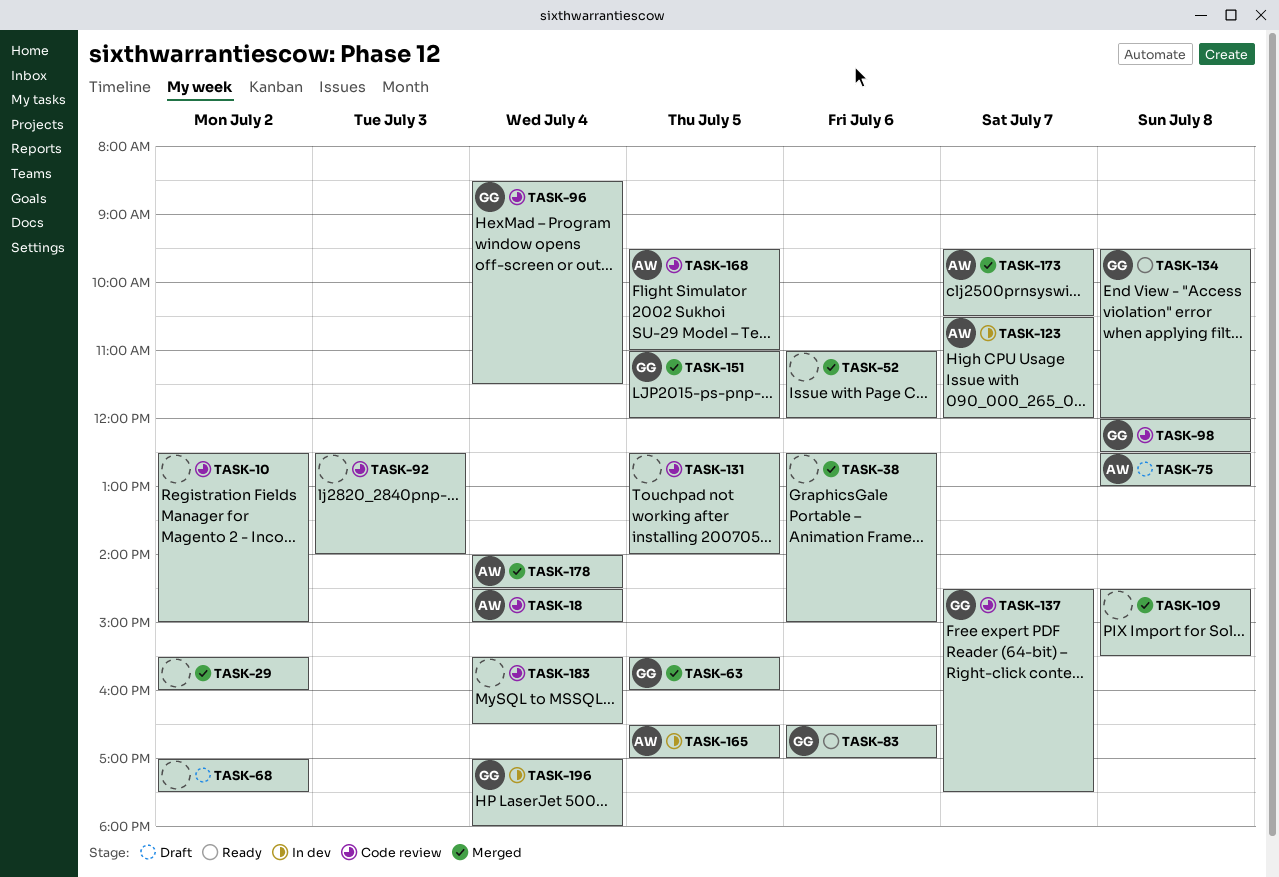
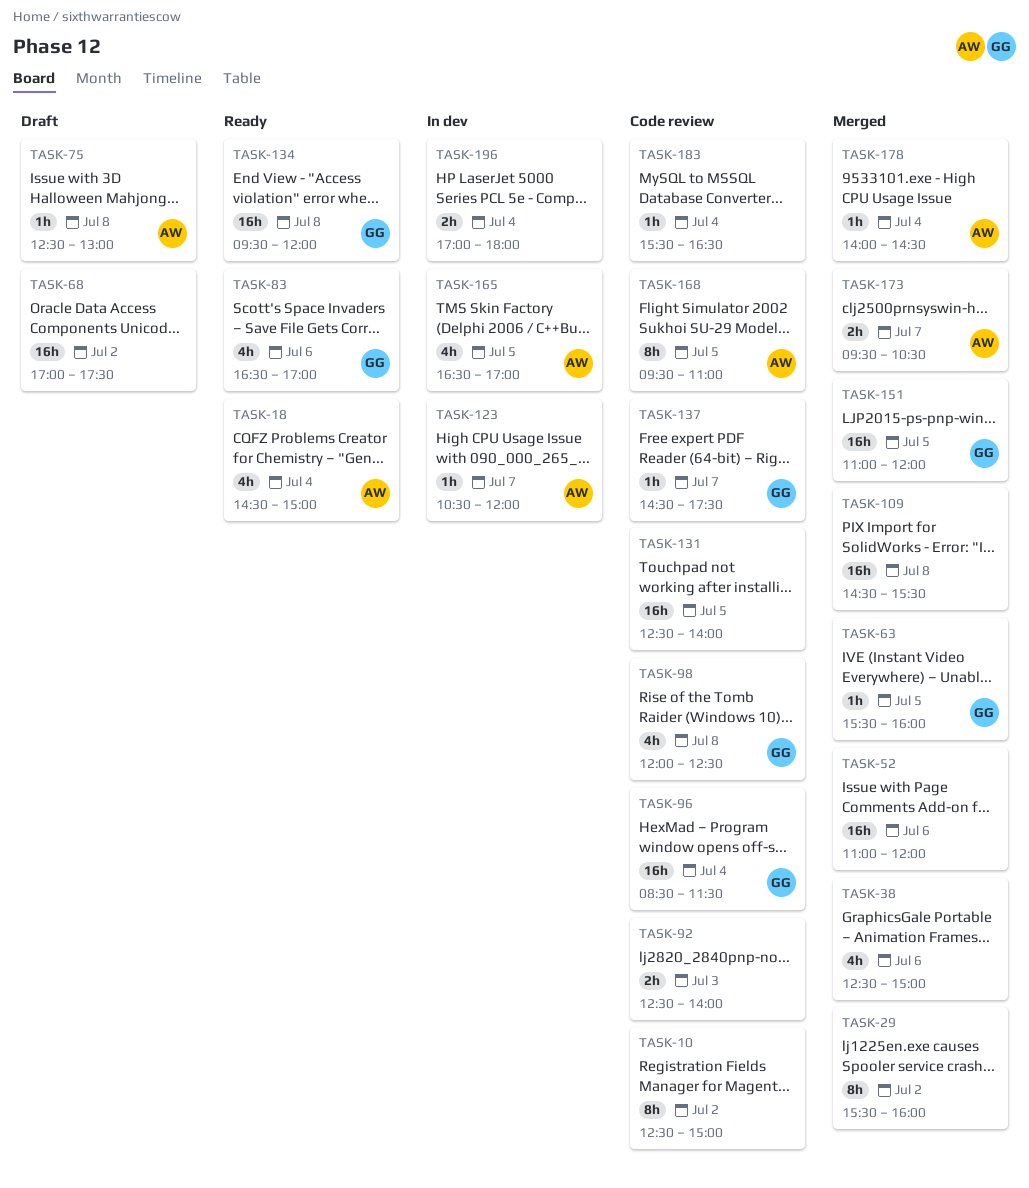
TASK-18, status: Code review -> Ready
TASK-196, owner: GG -> none

